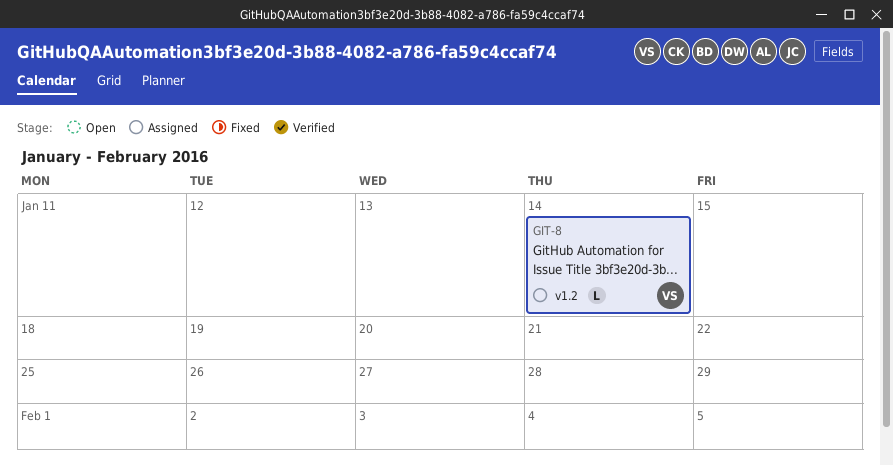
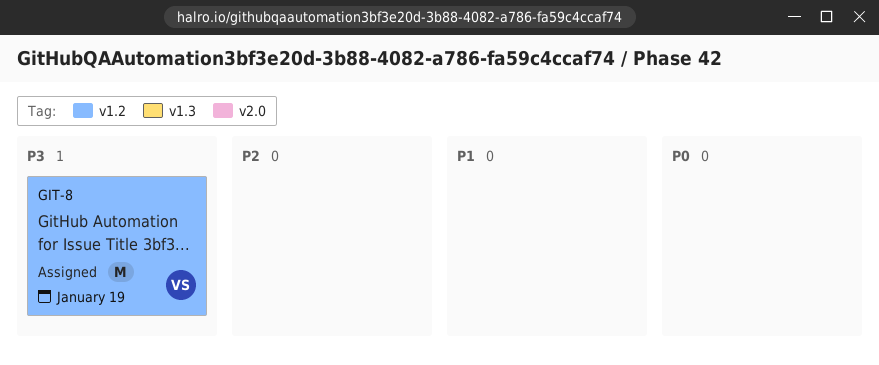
GIT-8, estimate: L -> M
GIT-8, due: Jan 14 -> Jan 19

